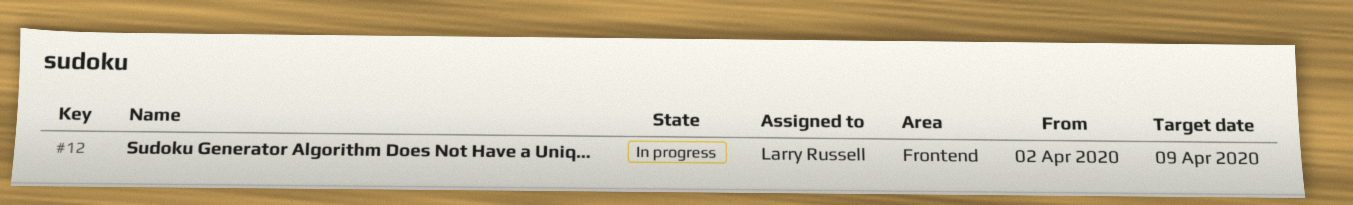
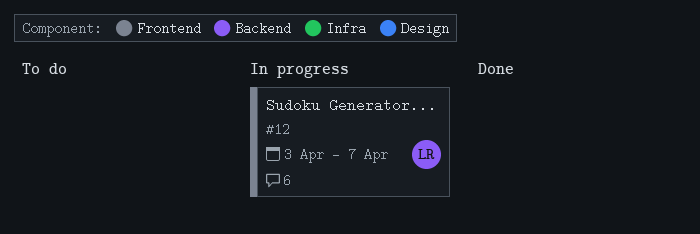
#12, start: Apr 2 -> Apr 3
#12, due: Apr 9 -> Apr 7

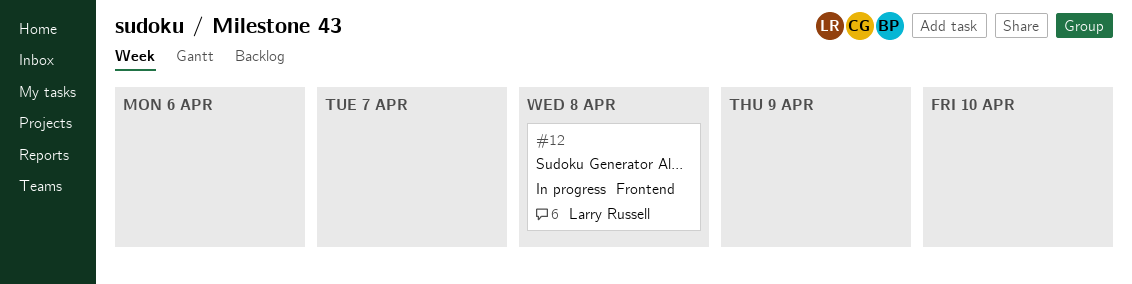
#12, due: Apr 7 -> Apr 8

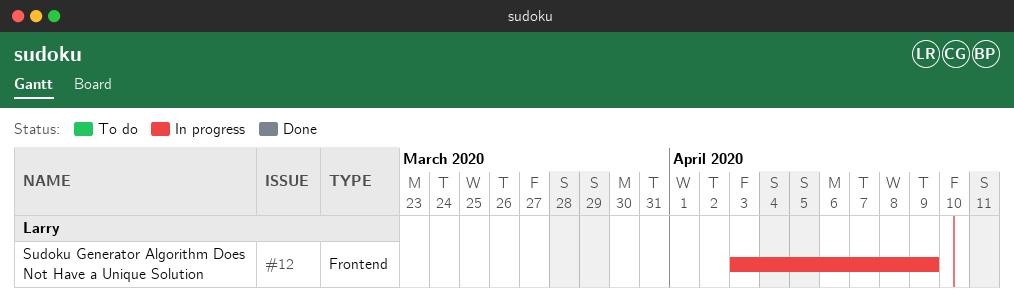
#12, due: Apr 8 -> Apr 9

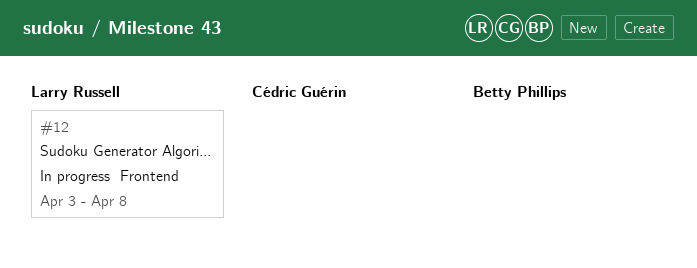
#12, due: Apr 9 -> Apr 8

